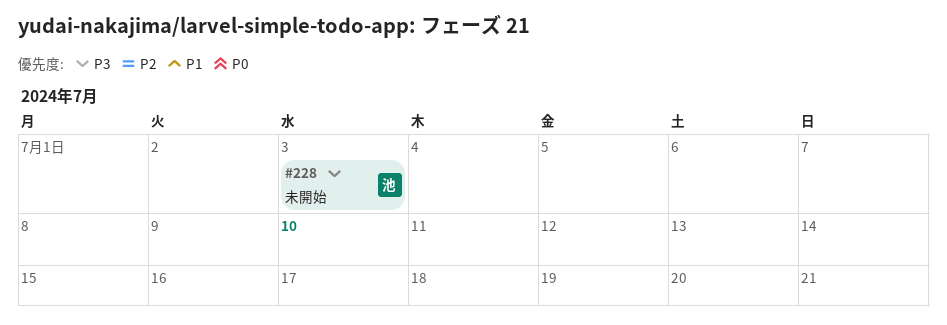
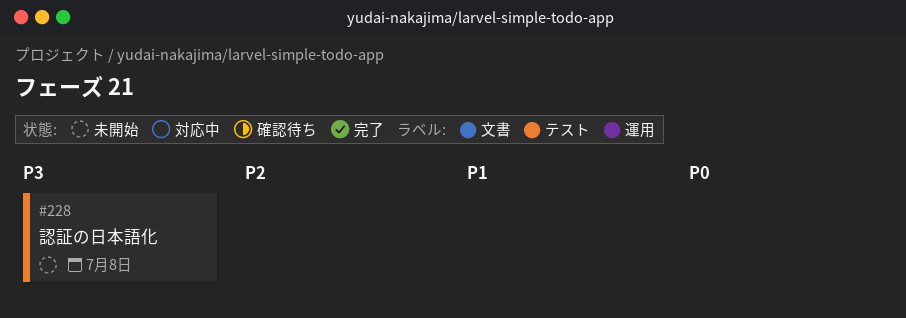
#228, due: Jul 3 -> Jul 8

